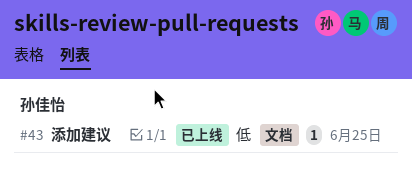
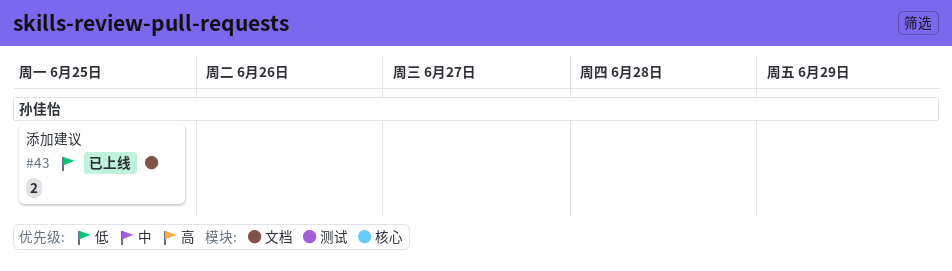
#43, estimate: 1 -> 2

